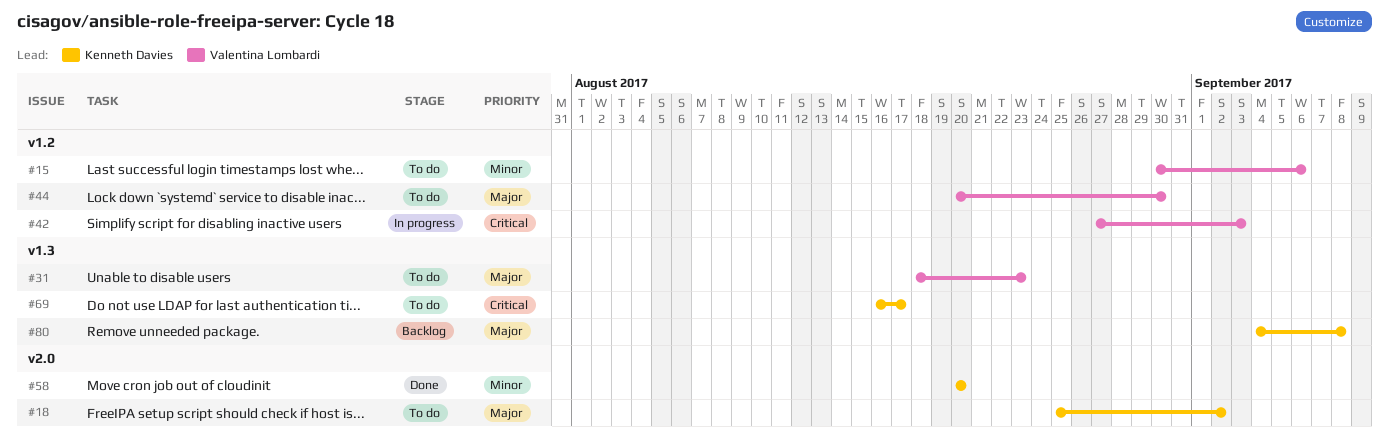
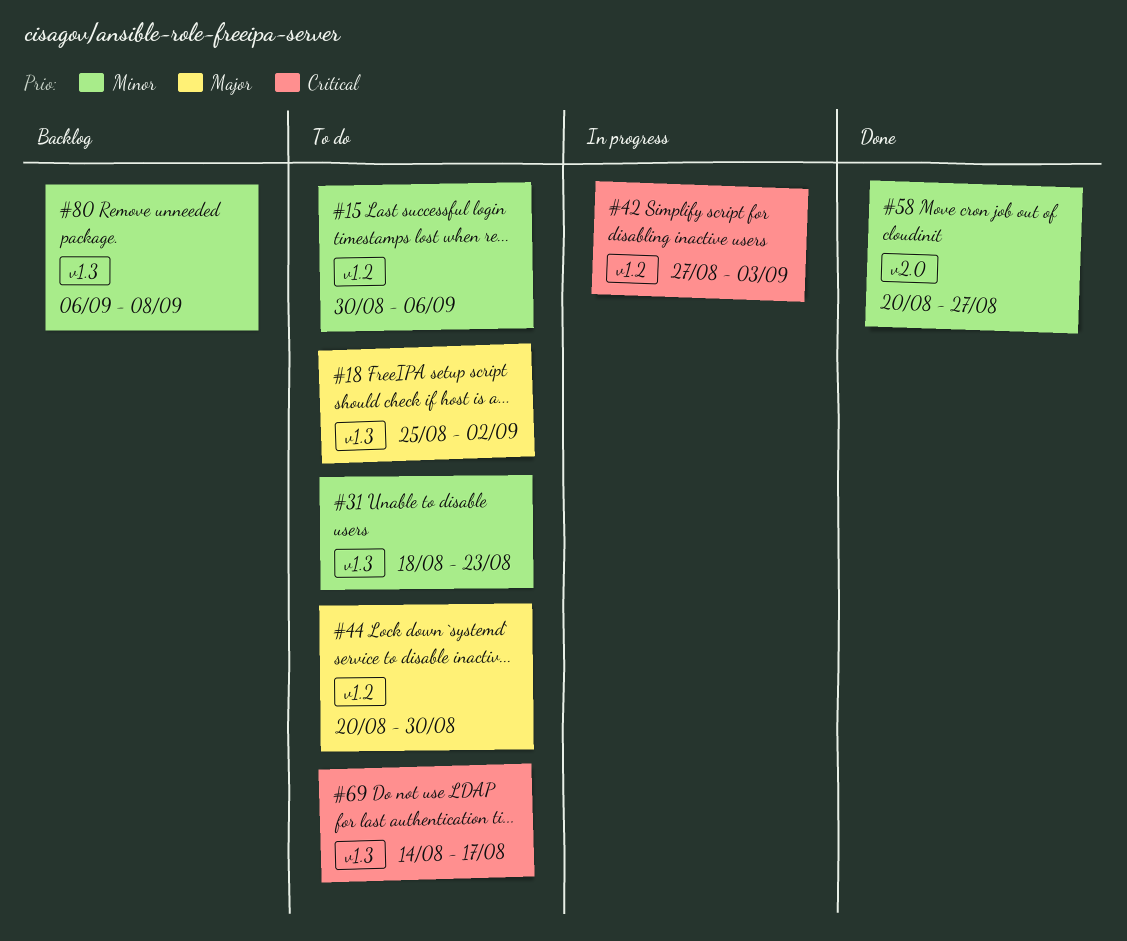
#18, label: v2.0 -> v1.3
#31, priority: Major -> Minor
#58, due: Aug 20 -> Aug 27
#69, start: Aug 16 -> Aug 14
#80, priority: Major -> Minor
#80, start: Sep 4 -> Sep 6

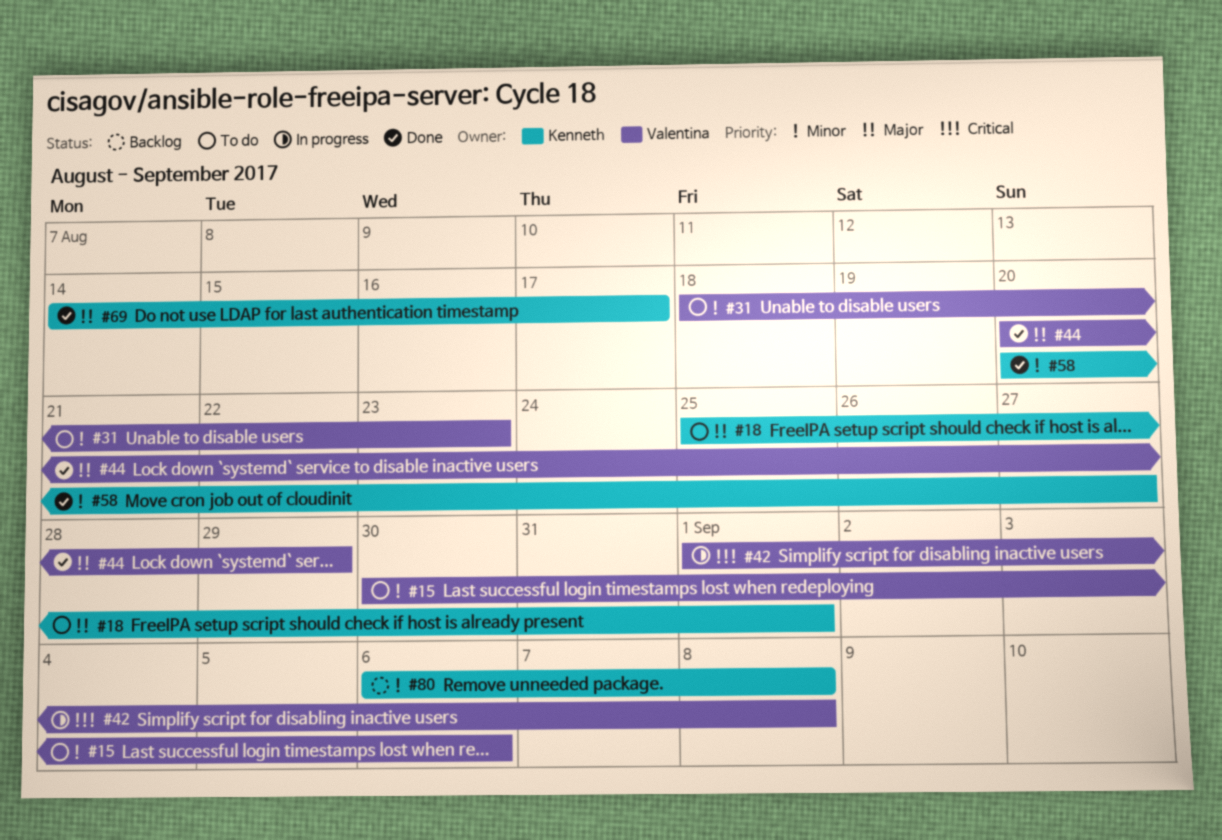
#18, due: Sep 2 -> Sep 1
#42, start: Aug 27 -> Sep 1
#42, due: Sep 3 -> Sep 8
#44, status: To do -> Done
#44, due: Aug 30 -> Aug 29
#69, status: To do -> Done
#69, priority: Critical -> Major

